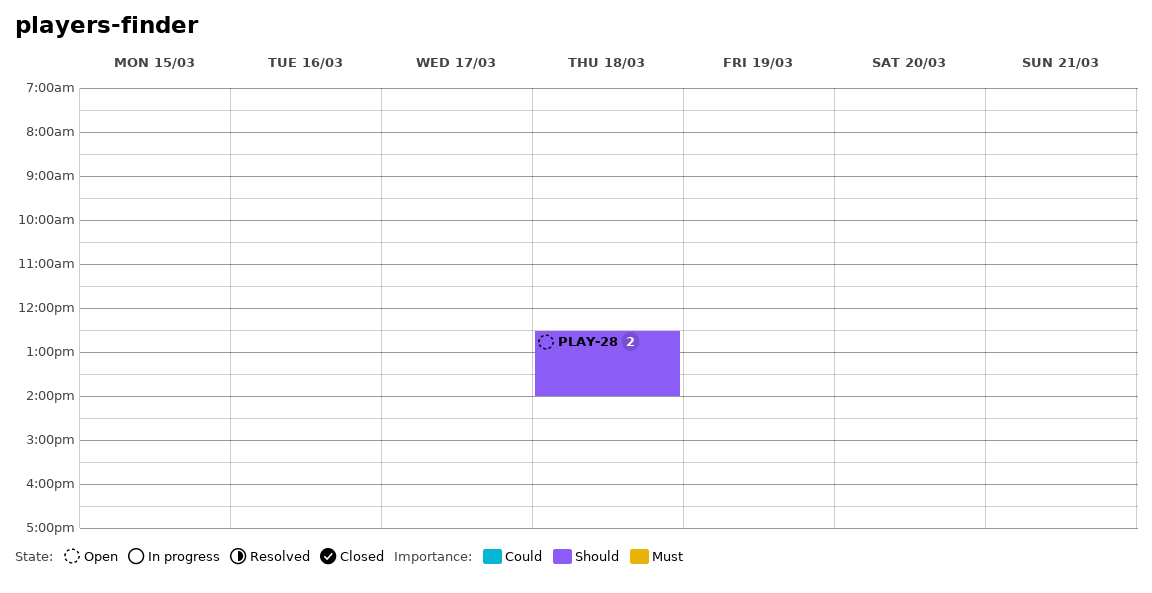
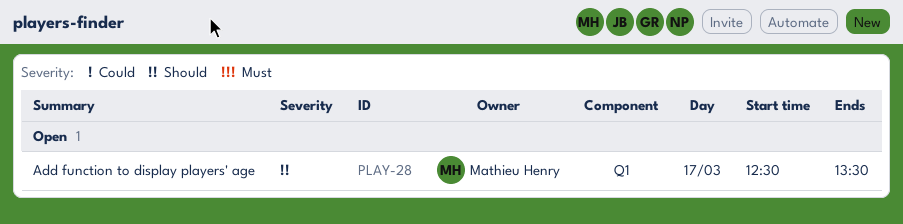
PLAY-28, day: Mar 18 -> Mar 17
PLAY-28, ends: 14:00 -> 13:30

